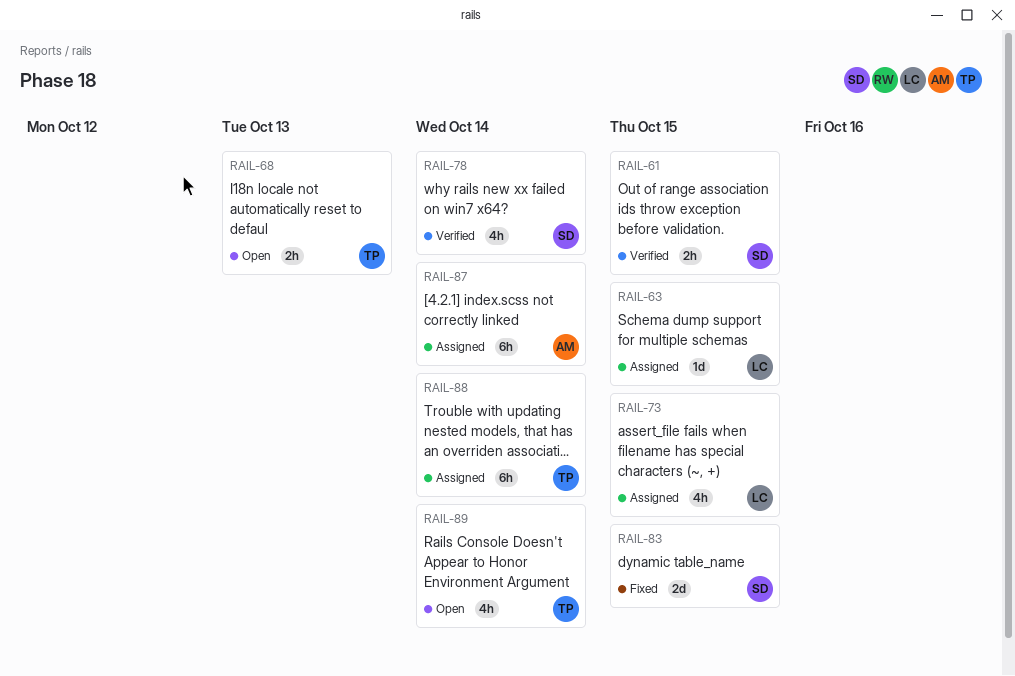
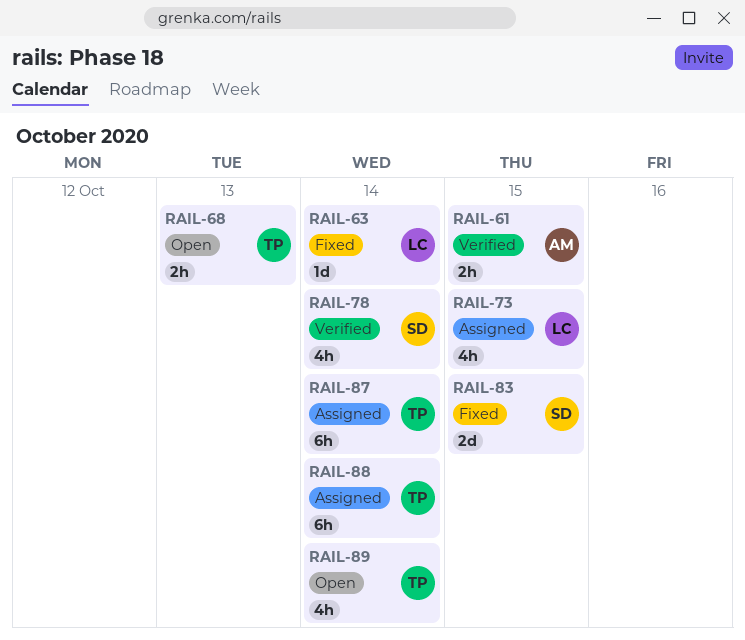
RAIL-61, owner: SD -> AM
RAIL-63, status: Assigned -> Fixed
RAIL-63, due: Oct 15 -> Oct 14
RAIL-87, owner: AM -> TP

